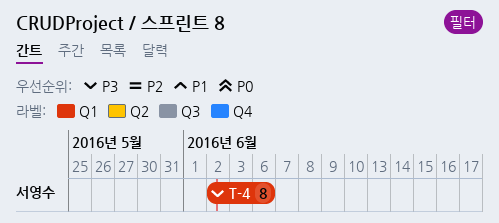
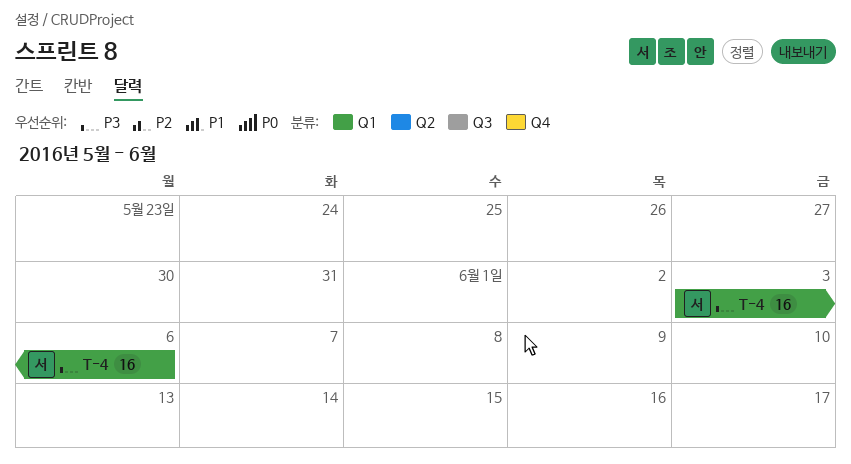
T-4, estimate: 8 -> 16
T-4, start: Jun 2 -> Jun 3

